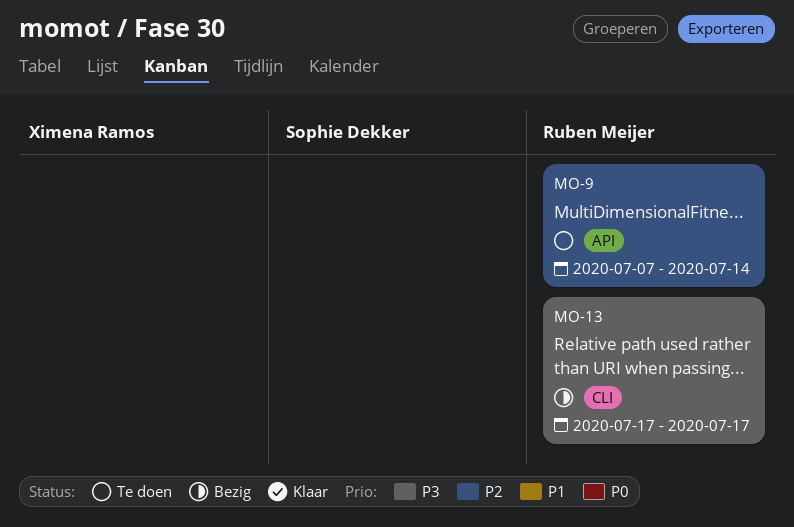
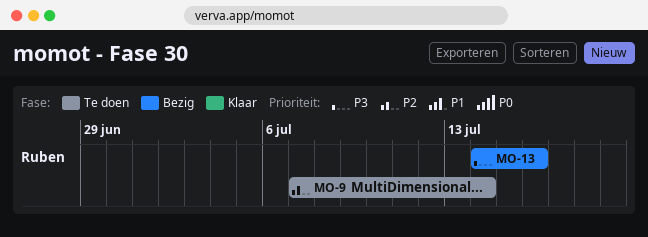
MO-13, start: Jul 17 -> Jul 14
MO-13, due: Jul 17 -> Jul 16

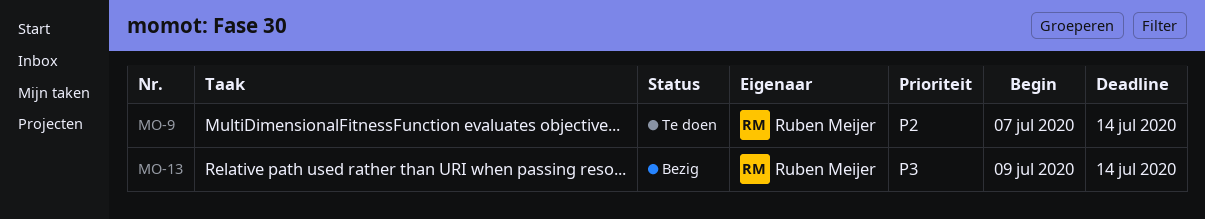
MO-13, start: Jul 14 -> Jul 9
MO-13, due: Jul 16 -> Jul 14

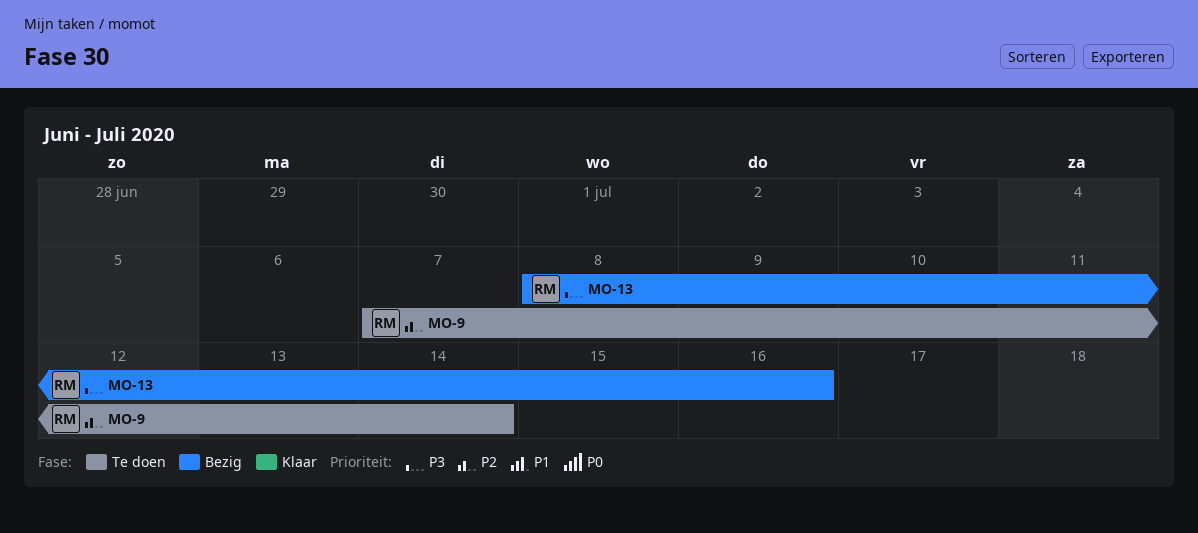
MO-13, start: Jul 9 -> Jul 8
MO-13, due: Jul 14 -> Jul 16

